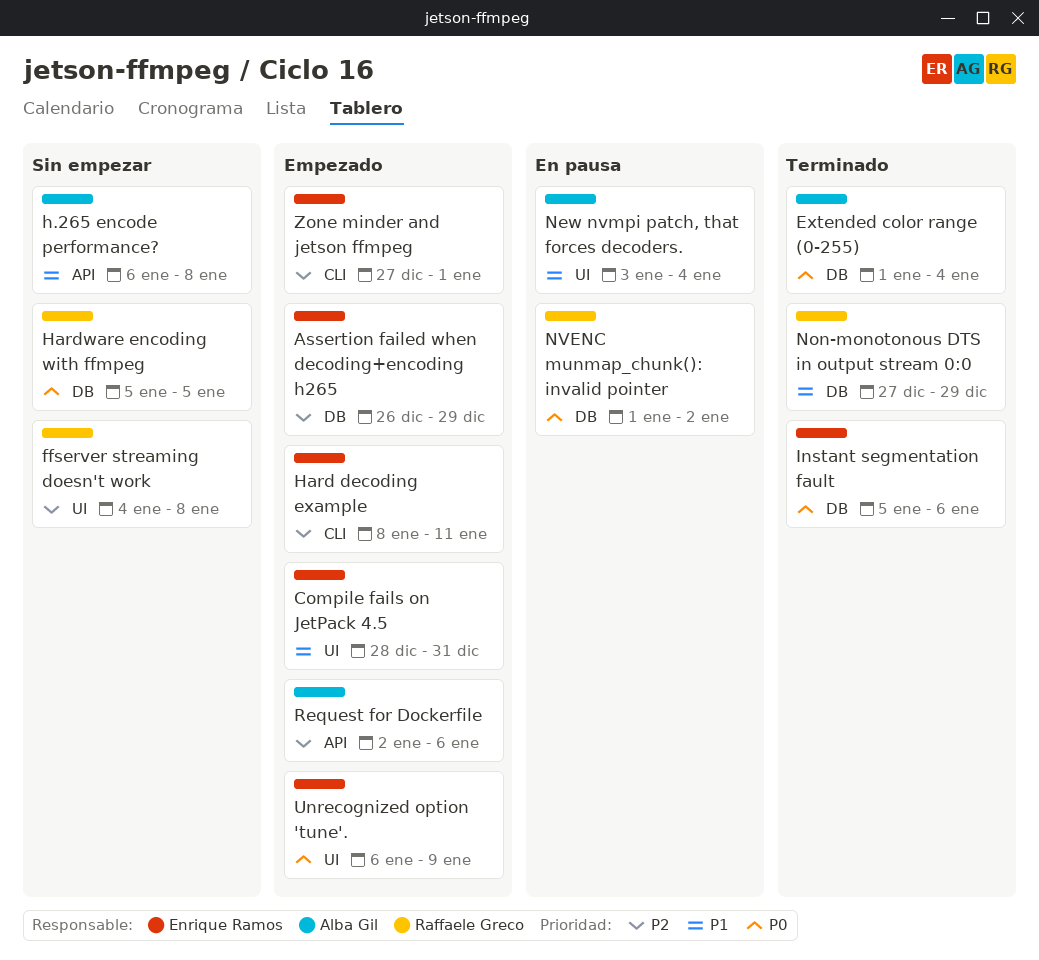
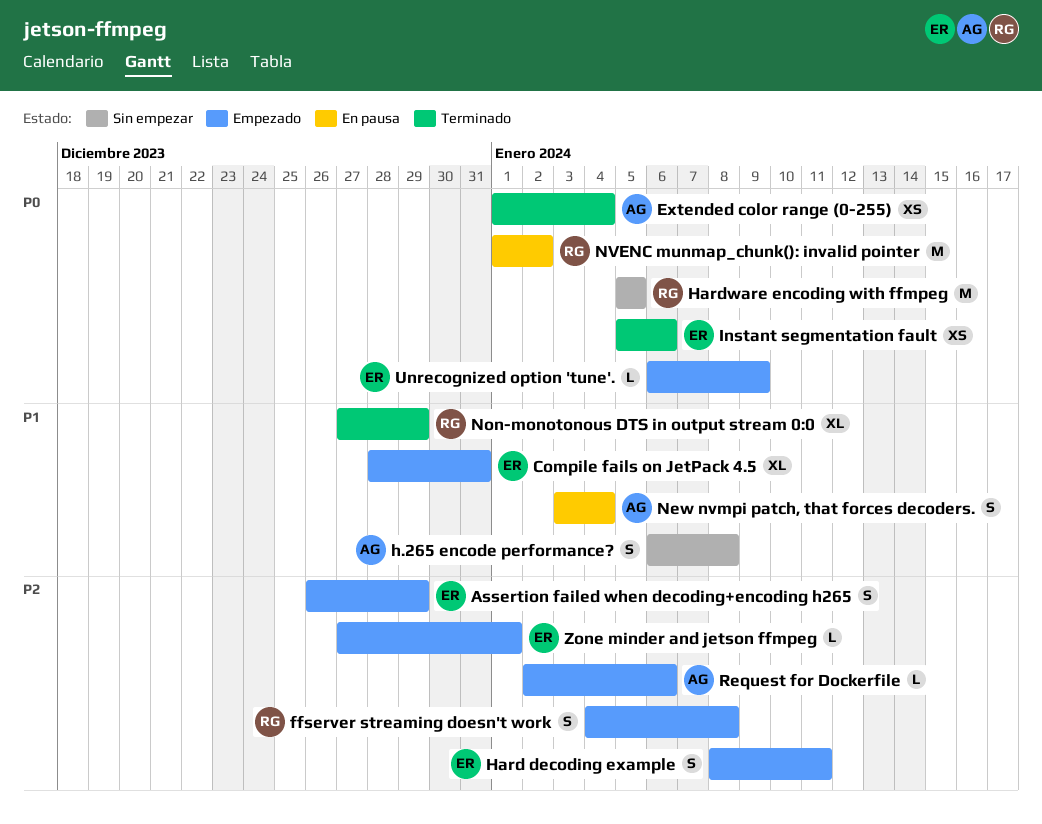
ffserver streaming doesn't work, status: Sin empezar -> Empezado

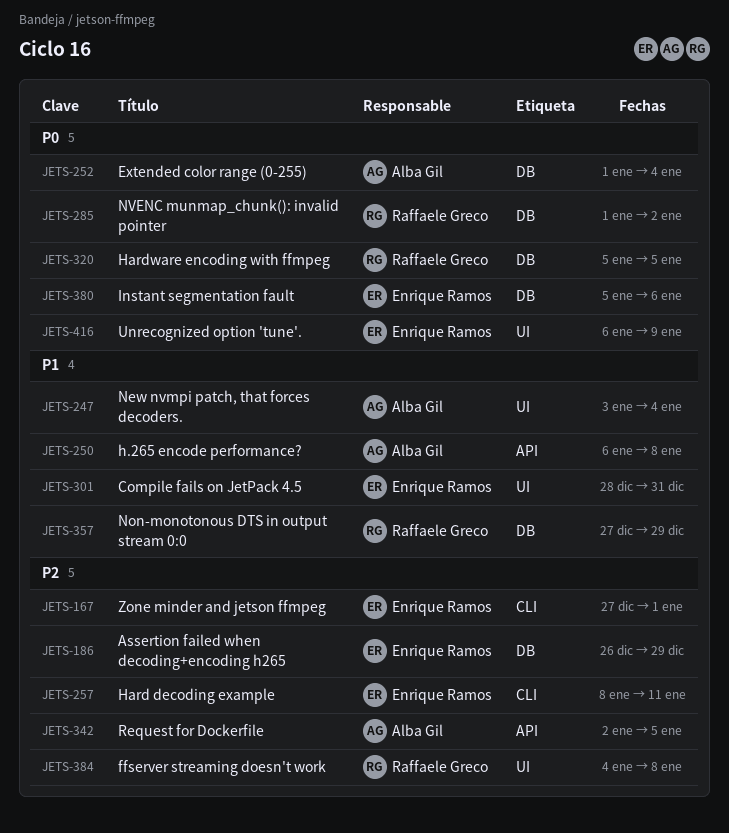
Request for Dockerfile, due: Jan 6 -> Jan 5

